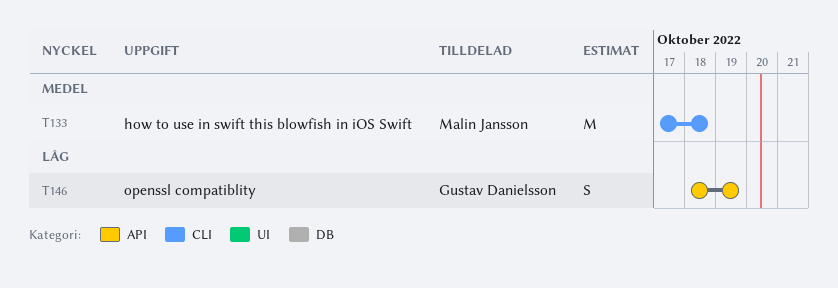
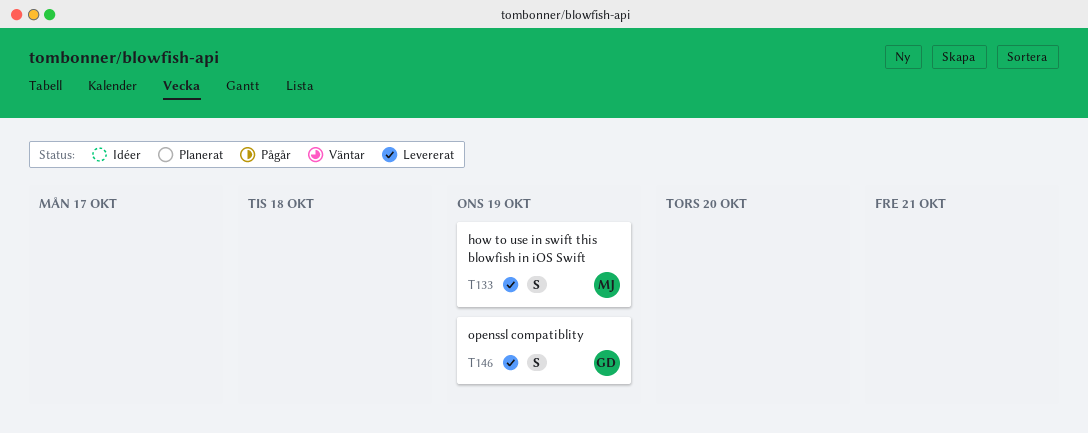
T133, estimate: M -> S
T133, due: Oct 18 -> Oct 19

